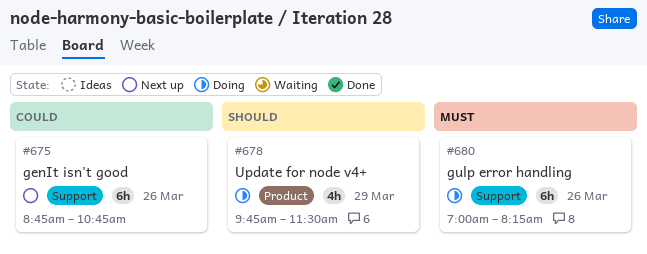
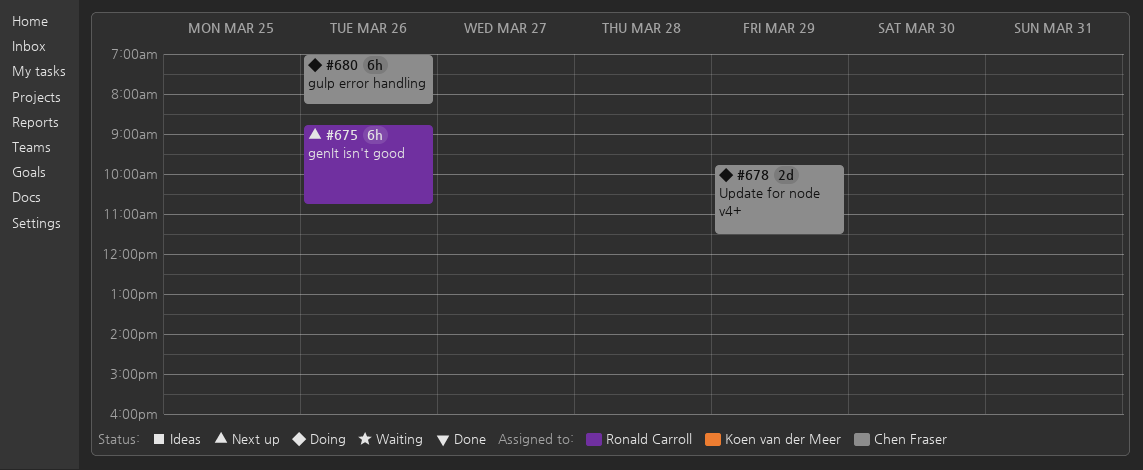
#678, estimate: 4h -> 2d

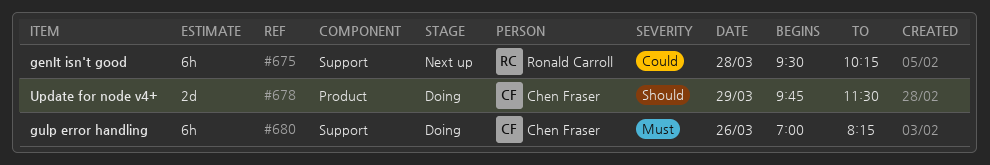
#675, day: Mar 26 -> Mar 28
#675, begins: 08:45 -> 09:30
#675, ends: 10:45 -> 10:15

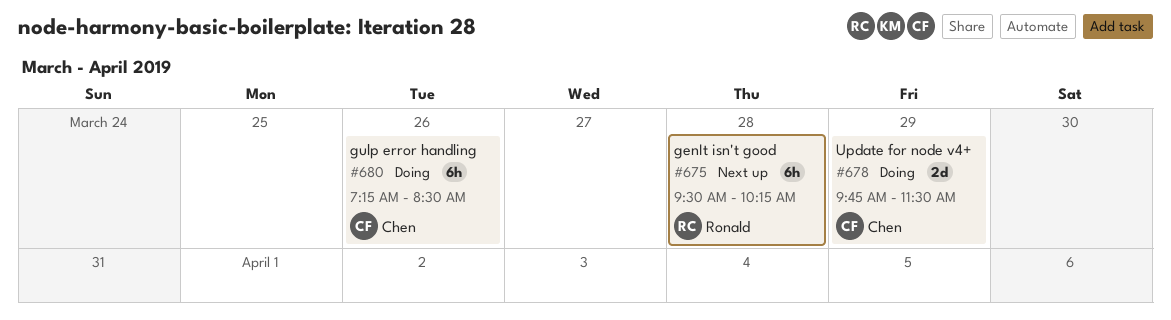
#680, begins: 07:00 -> 07:15
#680, ends: 08:15 -> 08:30

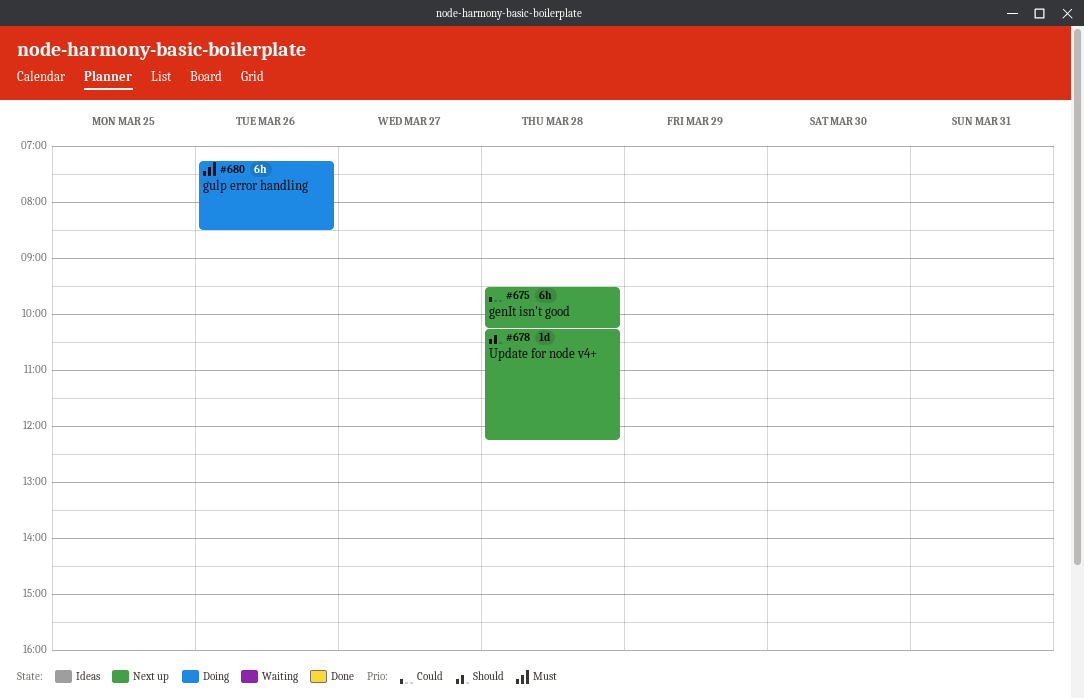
#678, status: Doing -> Next up
#678, estimate: 2d -> 1d
#678, day: Mar 29 -> Mar 28
#678, begins: 09:45 -> 10:15
#678, ends: 11:30 -> 12:15

